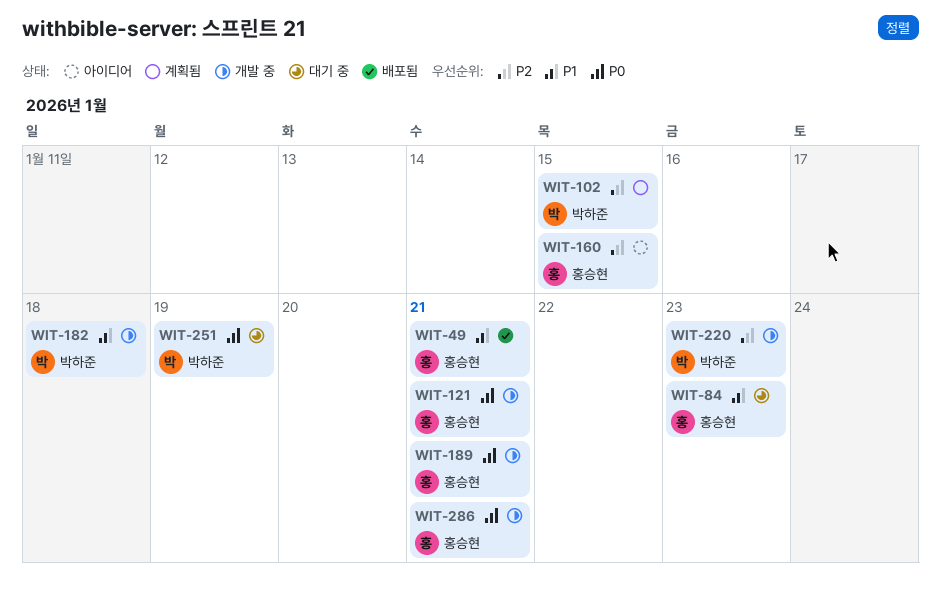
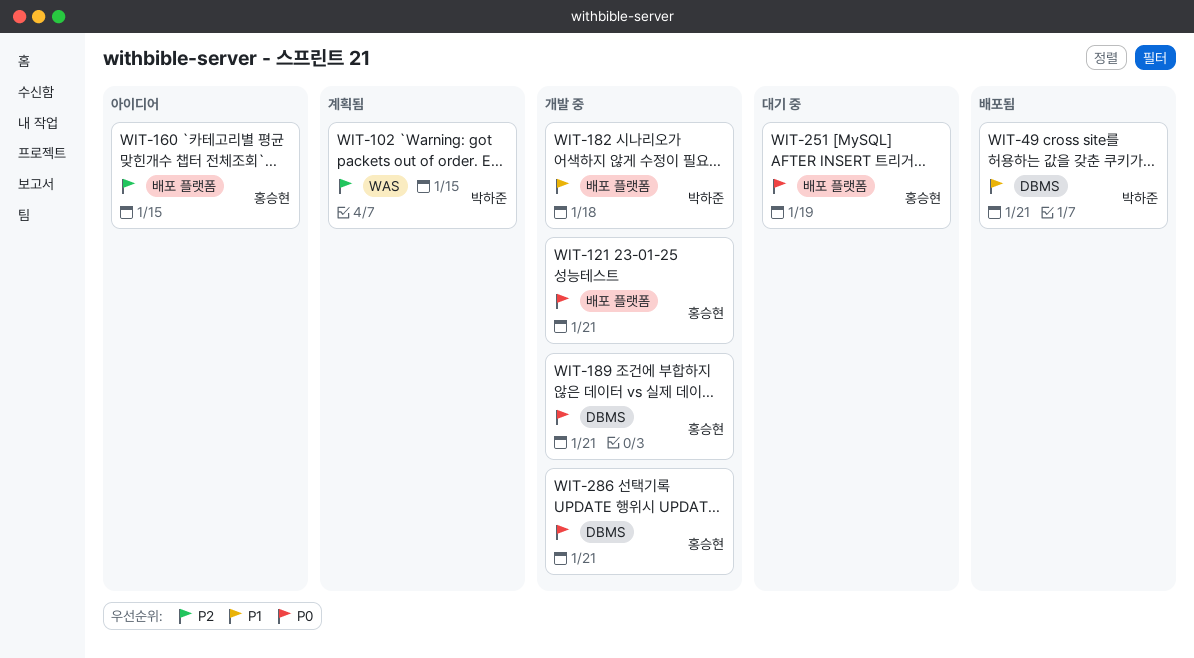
WIT-49, owner: 홍승현 -> 박하준
WIT-84: present -> none
WIT-220: present -> none
WIT-251, owner: 박하준 -> 홍승현

